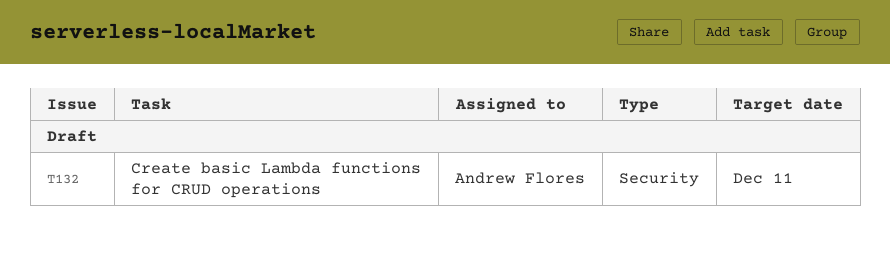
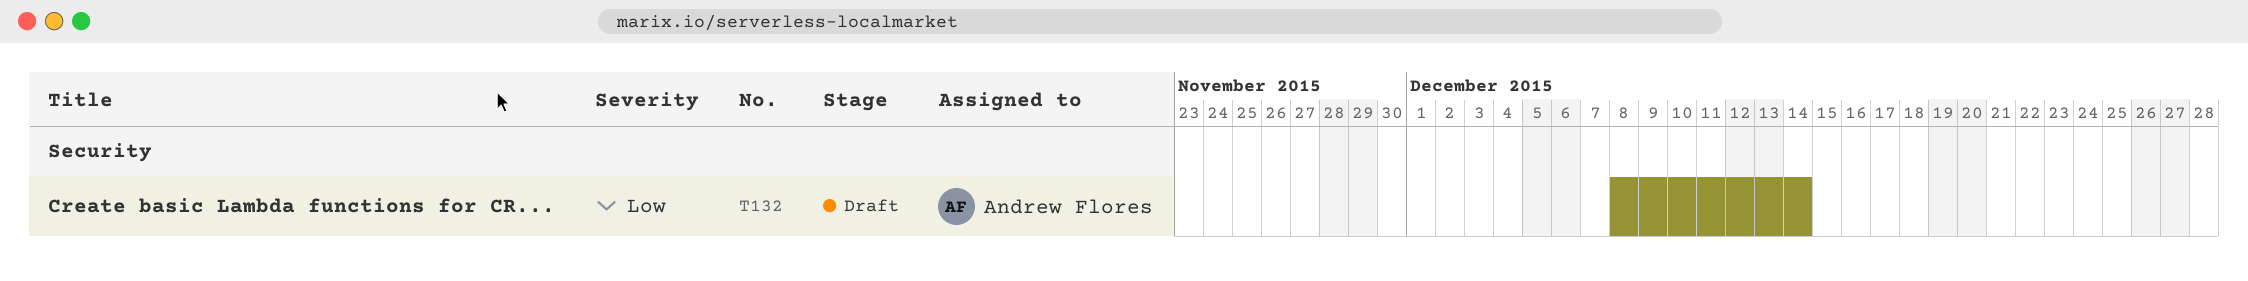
T132, due: Dec 11 -> Dec 14

